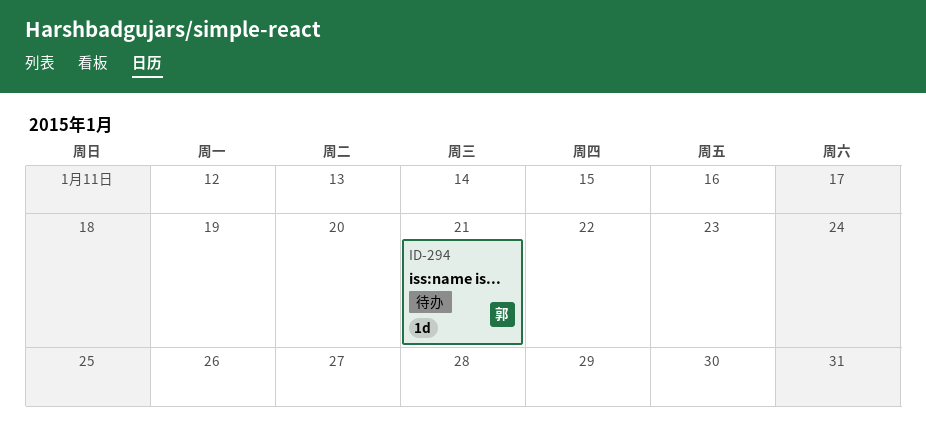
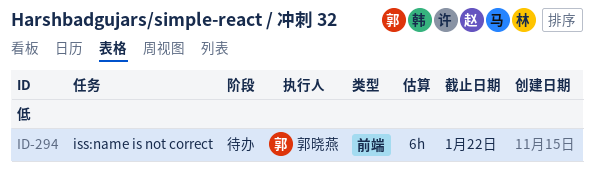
ID-294, estimate: 1d -> 6h
ID-294, due: Jan 21 -> Jan 22

